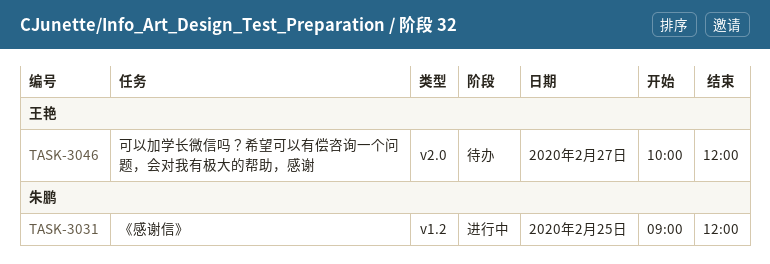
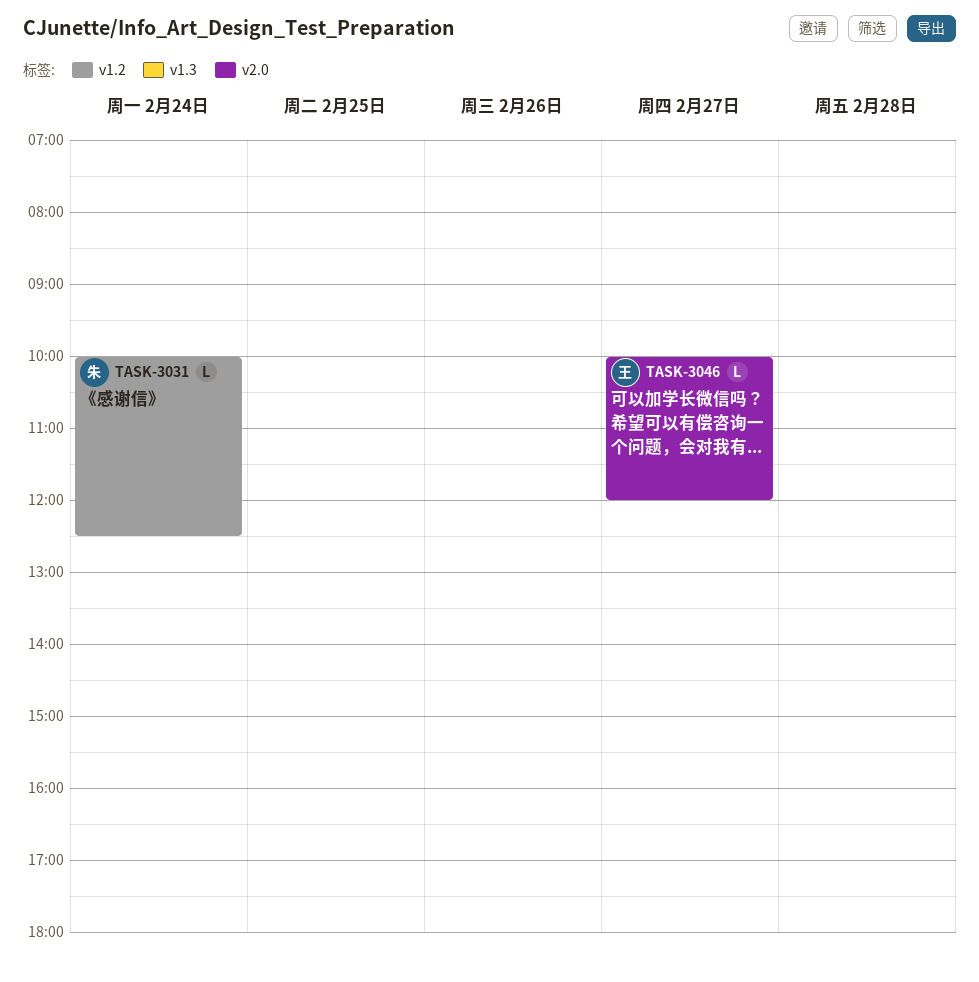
TASK-3031, day: Feb 25 -> Feb 24
TASK-3031, begins: 09:00 -> 10:00
TASK-3031, ends: 12:00 -> 12:30

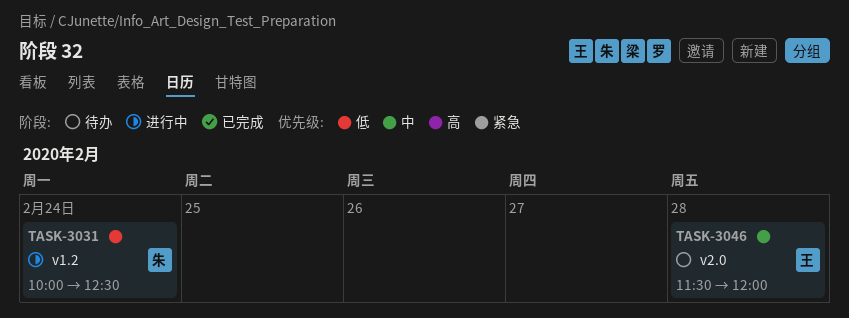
TASK-3046, day: Feb 27 -> Feb 28
TASK-3046, begins: 10:00 -> 11:30

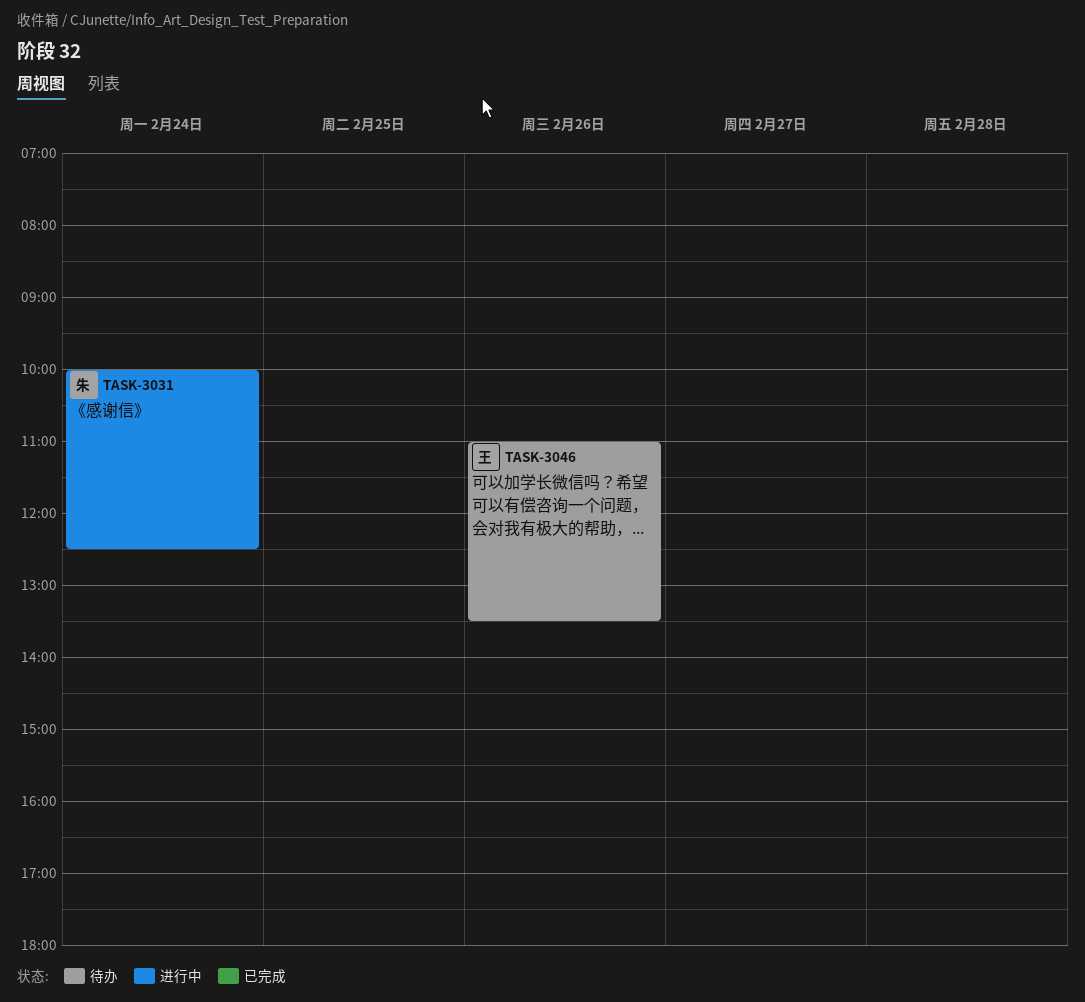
TASK-3046, day: Feb 28 -> Feb 26
TASK-3046, begins: 11:30 -> 11:00
TASK-3046, ends: 12:00 -> 13:30

